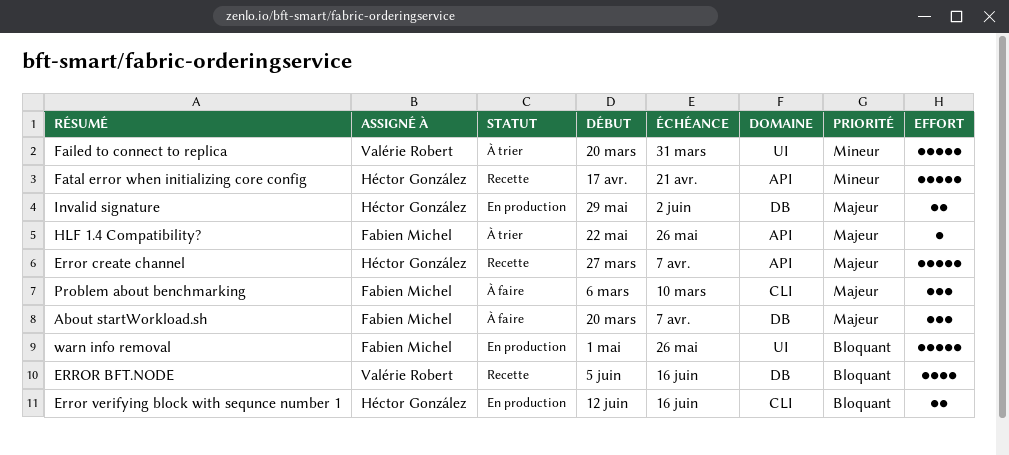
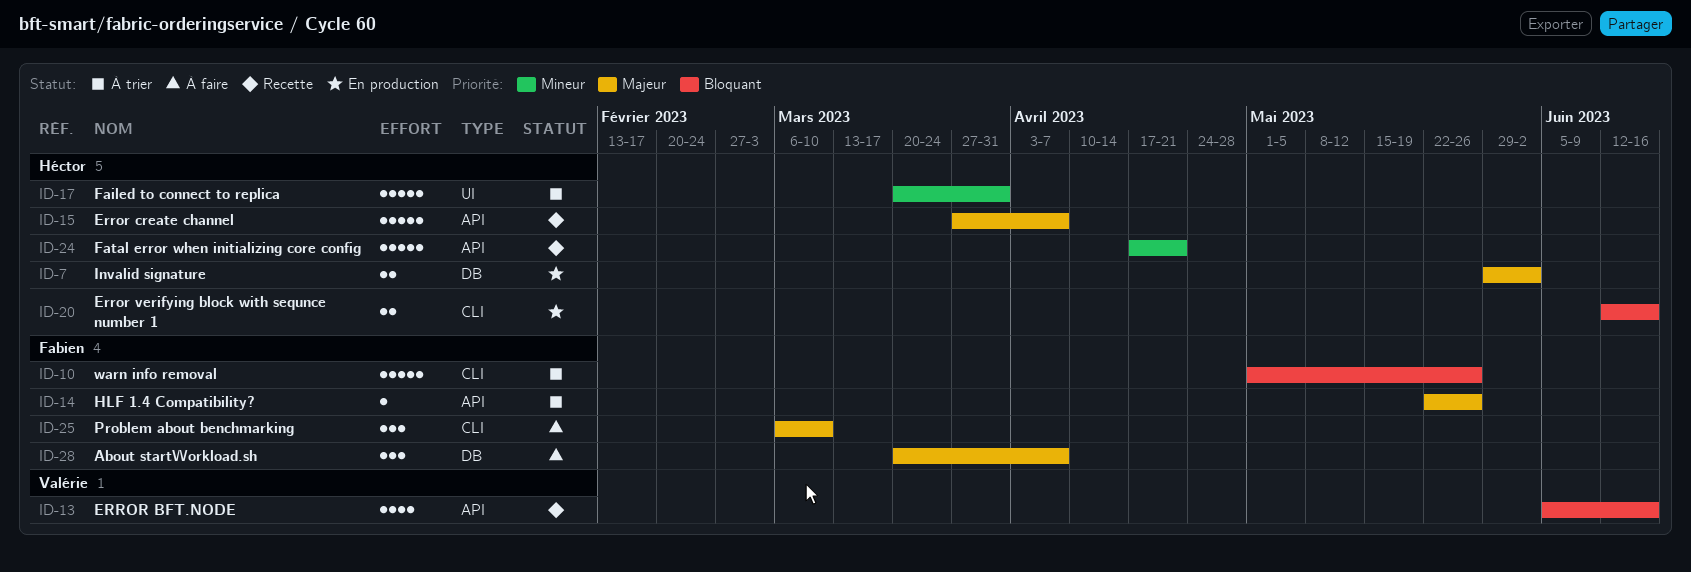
ERROR BFT.NODE, label: DB -> API
Failed to connect to replica, owner: Valérie Robert -> Héctor González
warn info removal, status: En production -> À trier
warn info removal, label: UI -> CLI

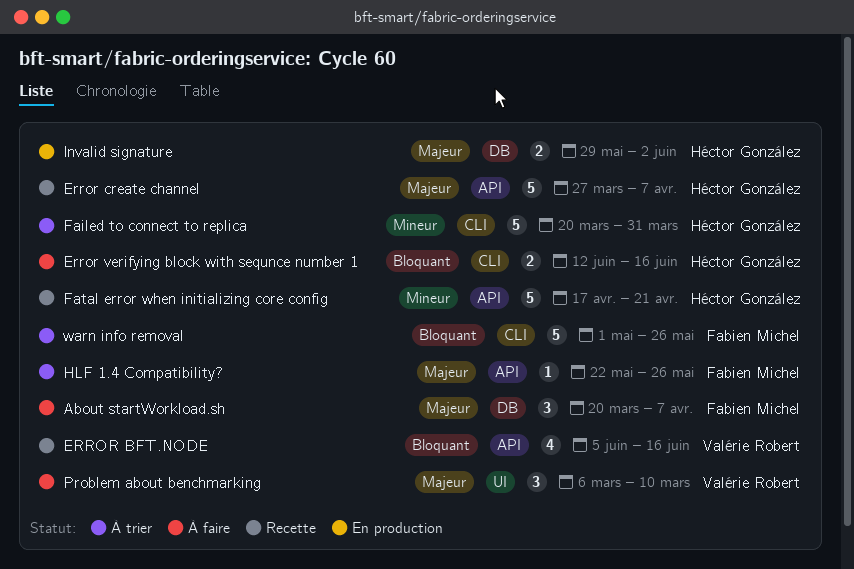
Error verifying block with sequnce number 1, status: En production -> À faire
Failed to connect to replica, label: UI -> CLI
Problem about benchmarking, owner: Fabien Michel -> Valérie Robert
Problem about benchmarking, label: CLI -> UI

